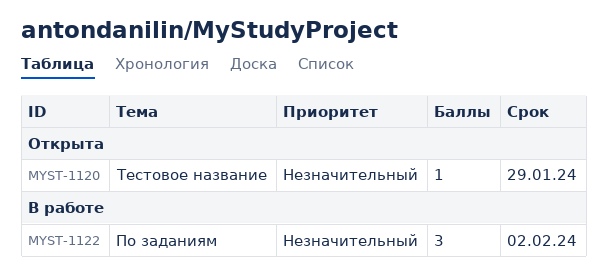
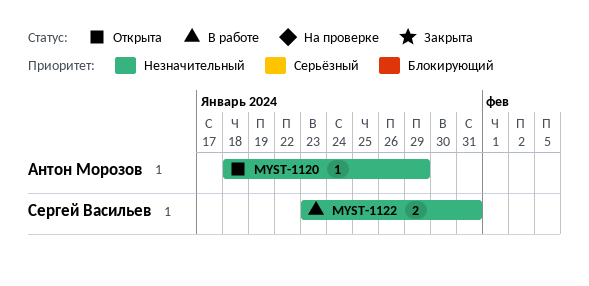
MYST-1122, estimate: 3 -> 2
MYST-1122, due: Feb 2 -> Jan 31

